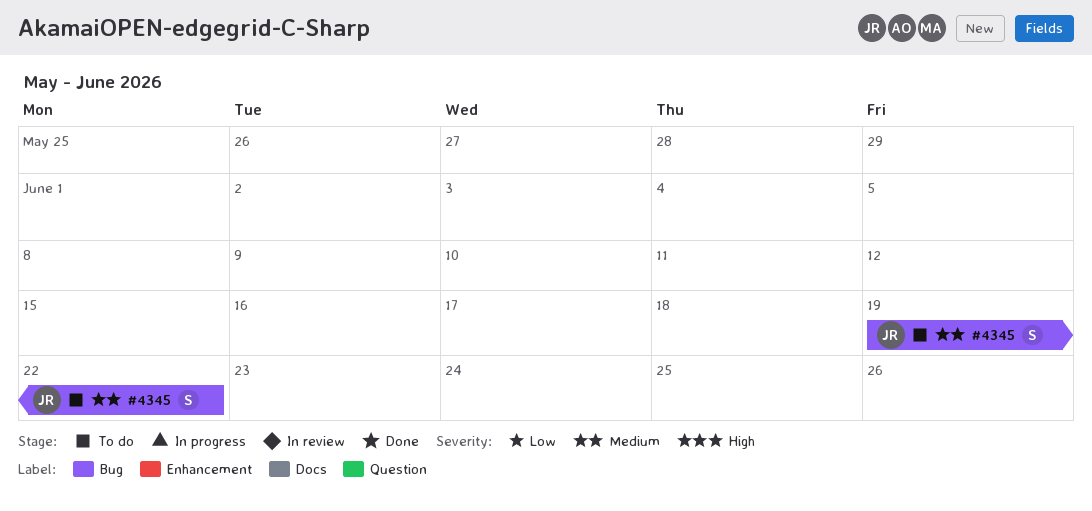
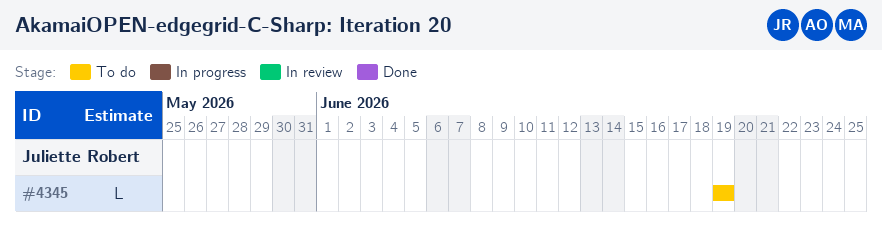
#4345, estimate: S -> L
#4345, due: Jun 22 -> Jun 19

